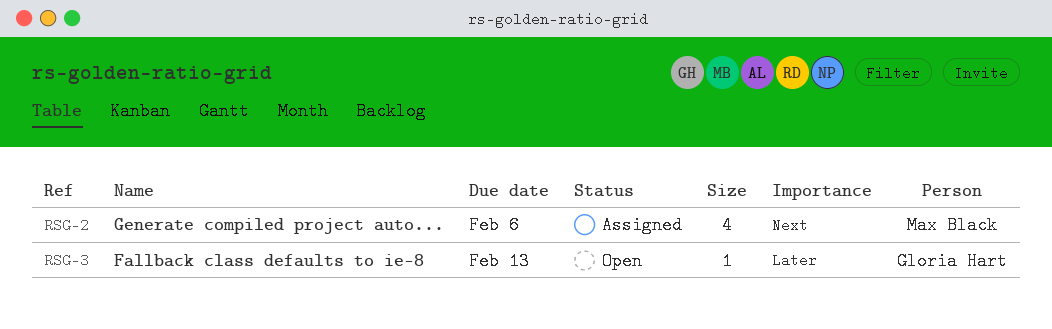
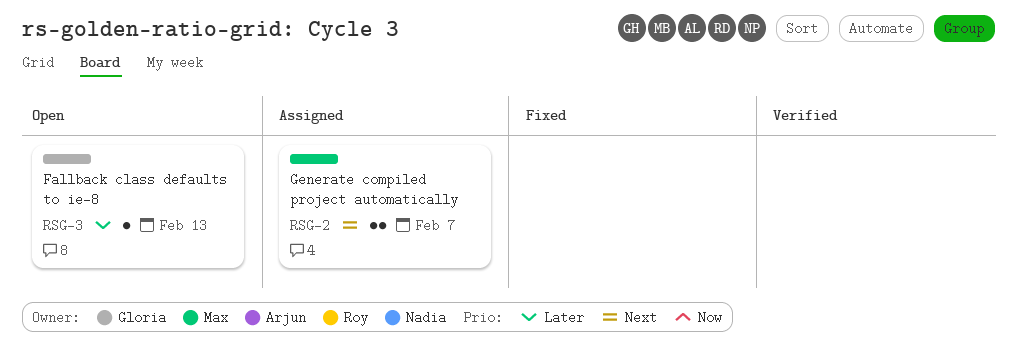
RSG-2, estimate: 4 -> 2
RSG-2, due: Feb 6 -> Feb 7

